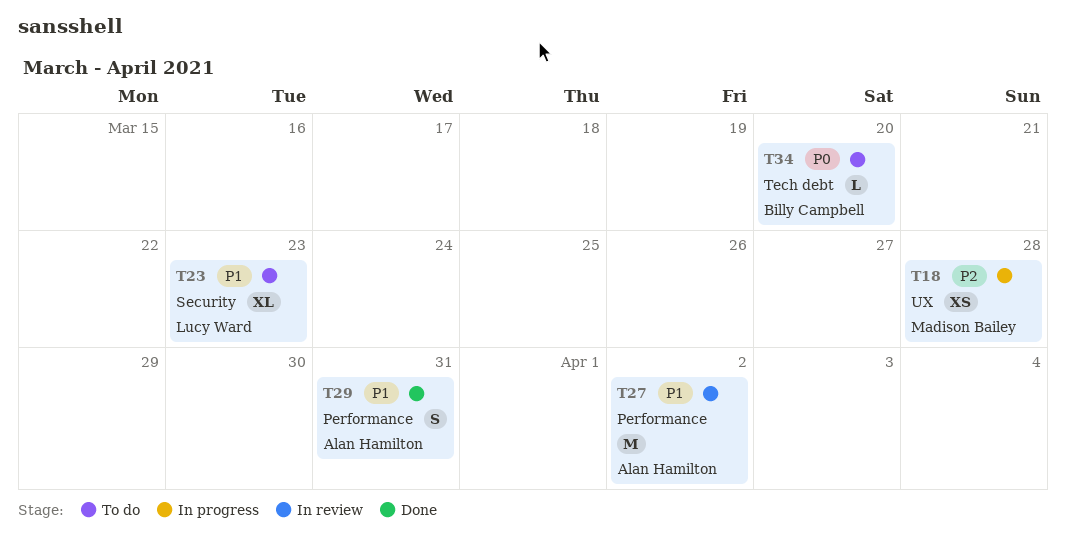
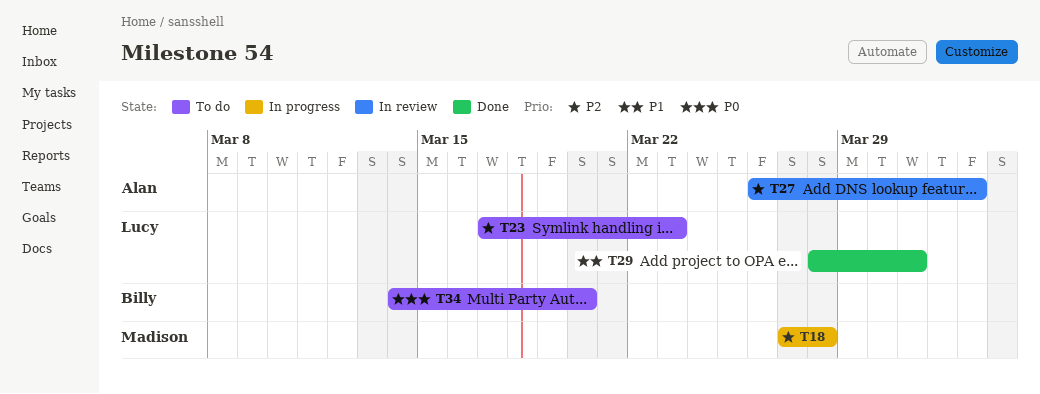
T23, priority: P1 -> P2
T27, priority: P1 -> P2
T29, owner: Alan Hamilton -> Lucy Ward

